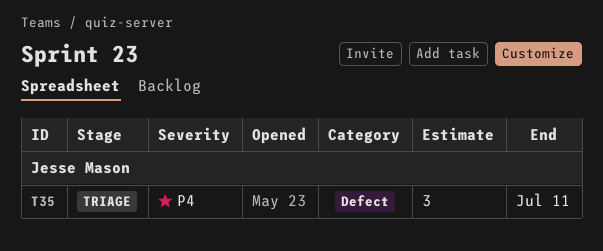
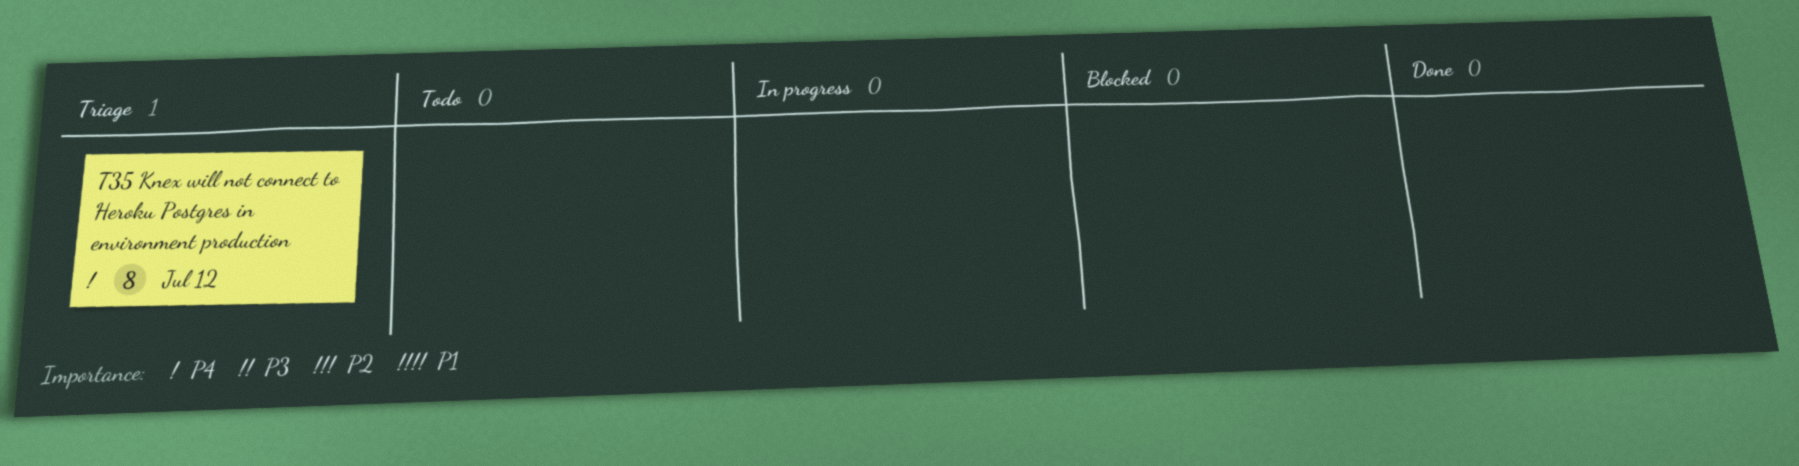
T35, estimate: 3 -> 8
T35, due: Jul 11 -> Jul 12

